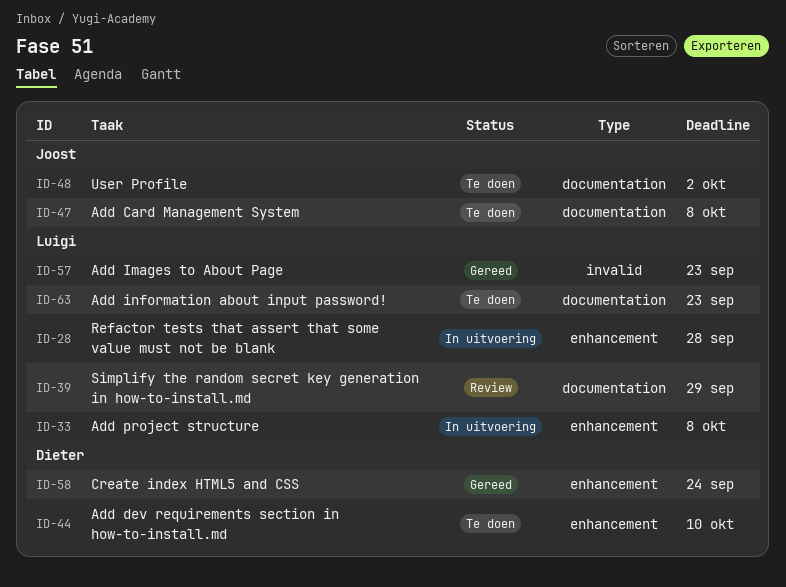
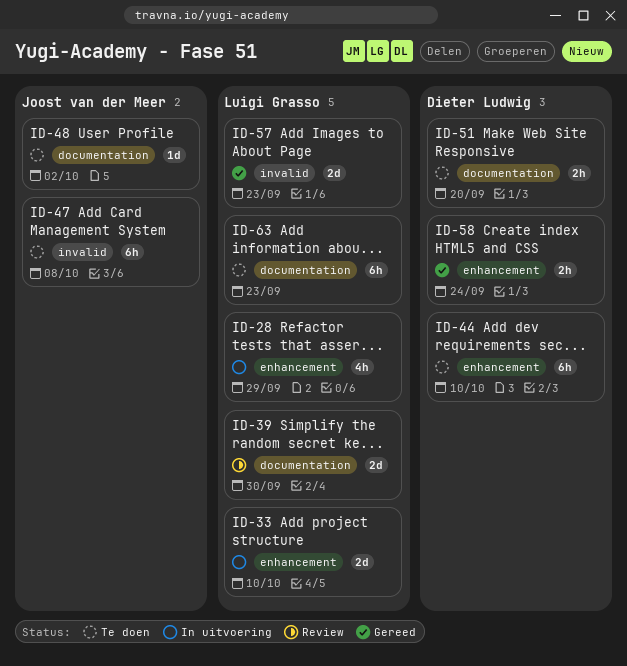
ID-28, due: Sep 28 -> Sep 29
ID-33, due: Oct 8 -> Oct 10
ID-39, due: Sep 29 -> Sep 30
ID-47, label: documentation -> invalid
ID-51: none -> present

